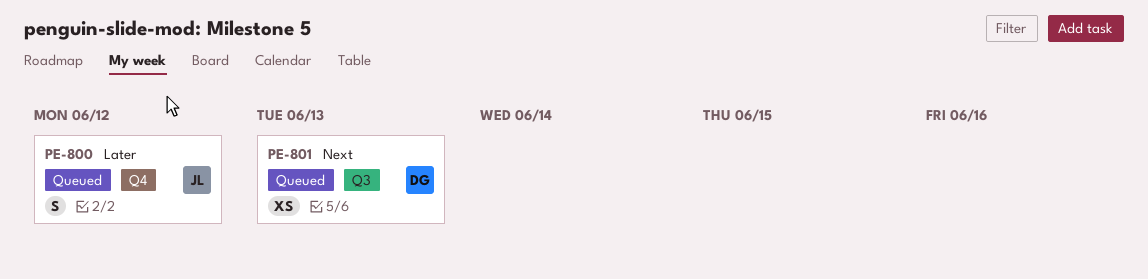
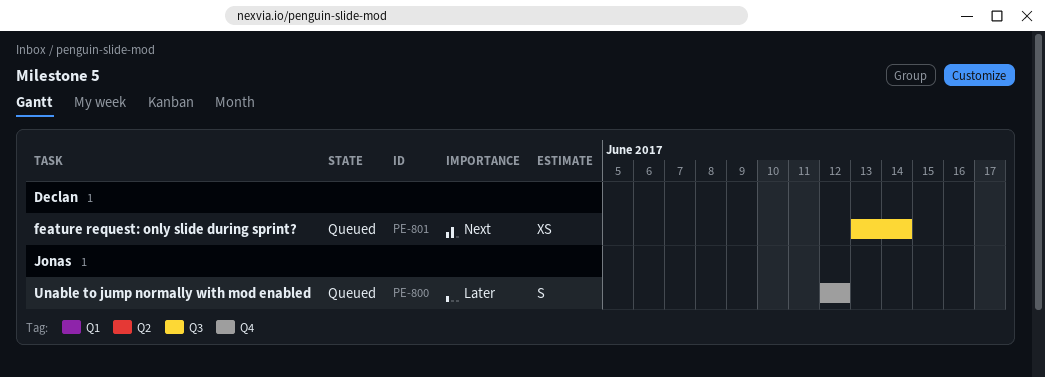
PE-801, due: Jun 13 -> Jun 14

